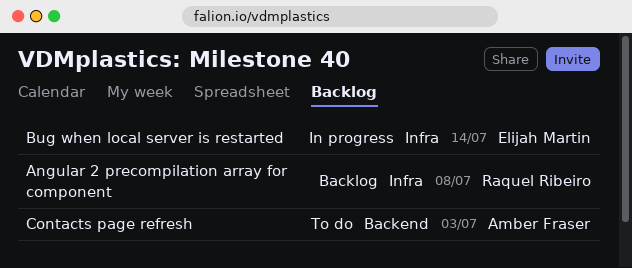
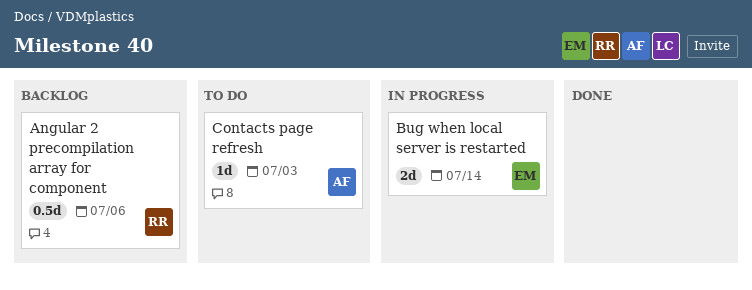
Angular 2 precompilation array for component, due: Jul 8 -> Jul 6

